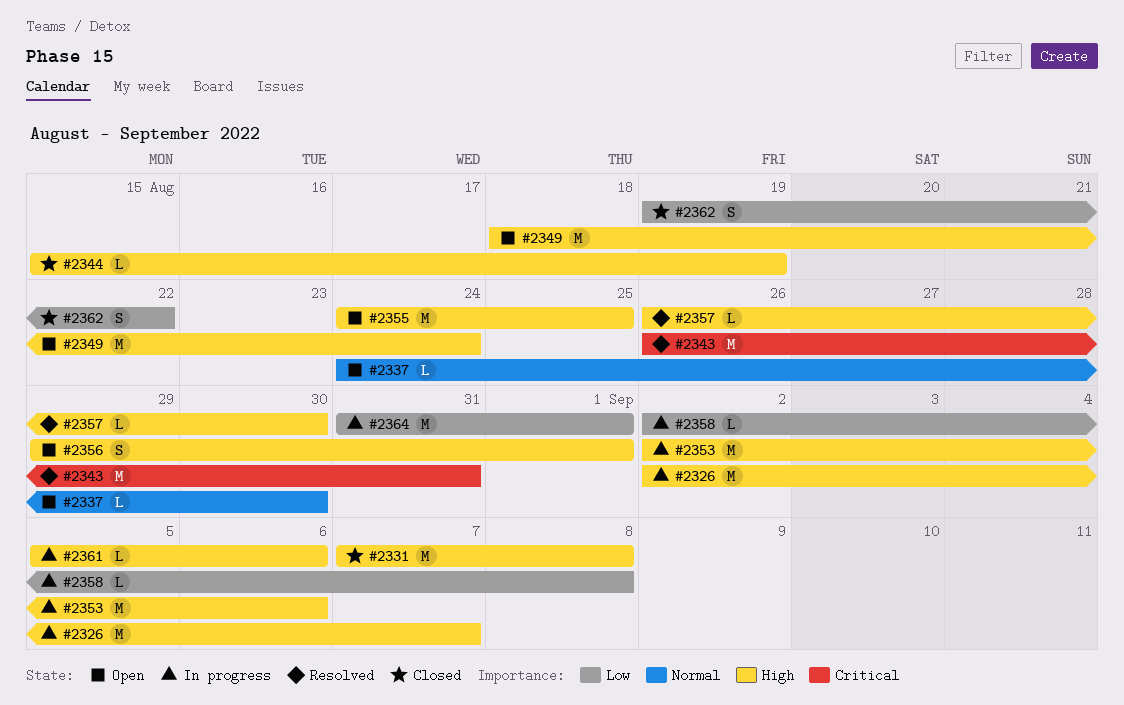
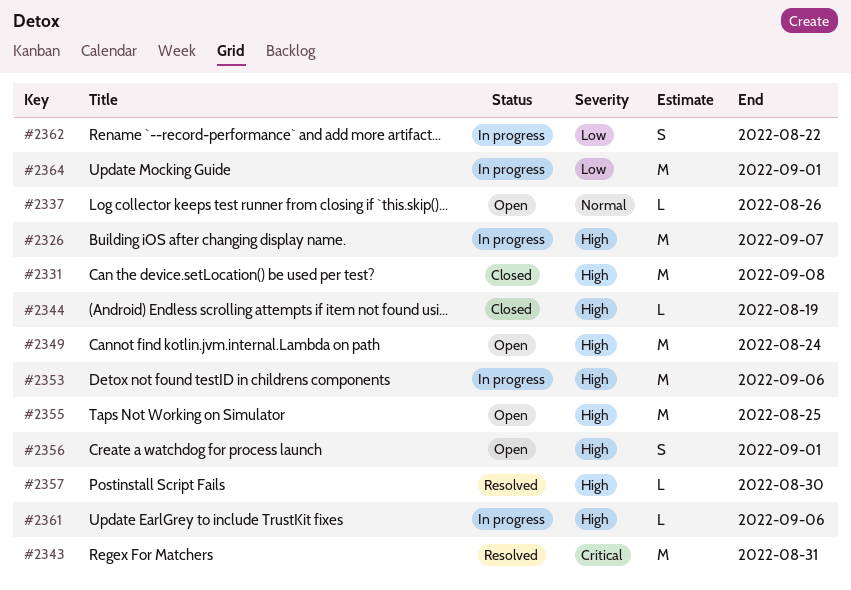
#2337, due: Aug 30 -> Aug 26
#2358: present -> none
#2362, status: Closed -> In progress

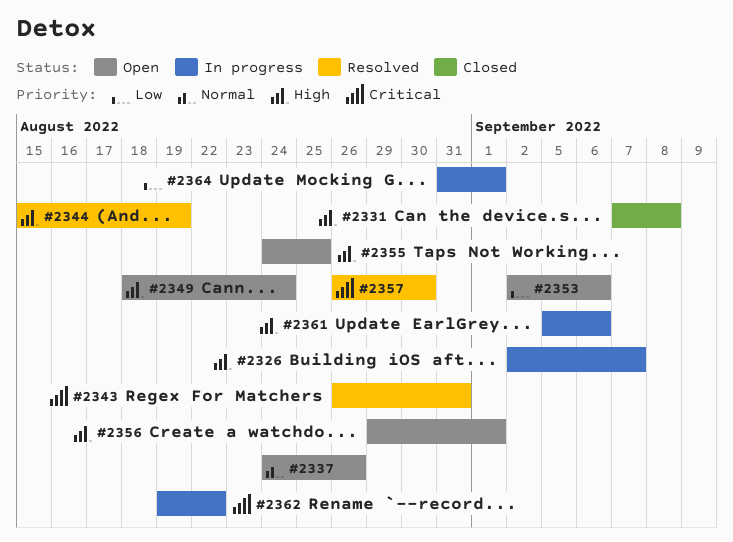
#2344, status: Closed -> Resolved
#2353, status: In progress -> Open
#2353, priority: High -> Low
#2357, priority: High -> Critical
#2362, priority: Low -> Critical

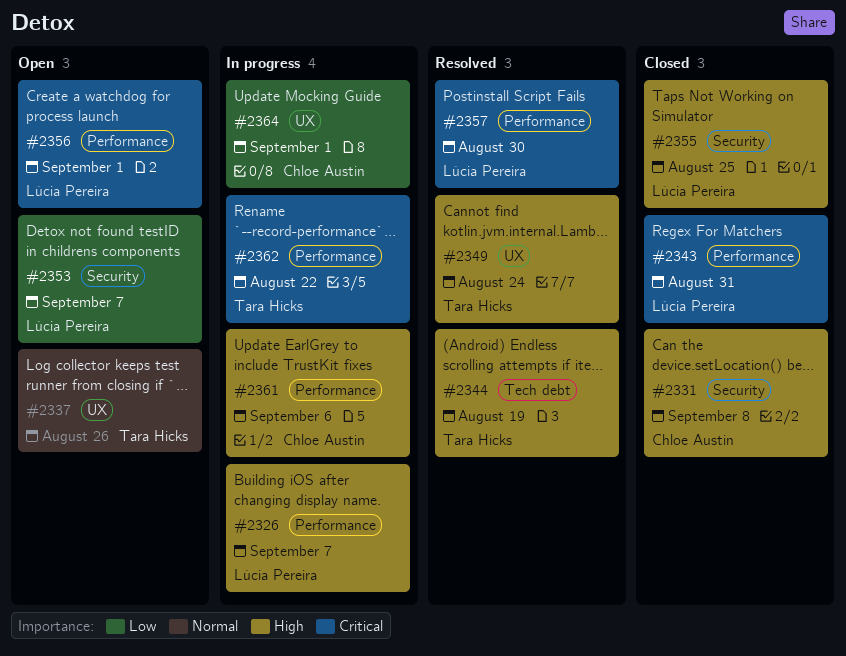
#2343, status: Resolved -> Closed
#2349, status: Open -> Resolved
#2353, due: Sep 6 -> Sep 7
#2355, status: Open -> Closed
#2356, priority: High -> Critical

